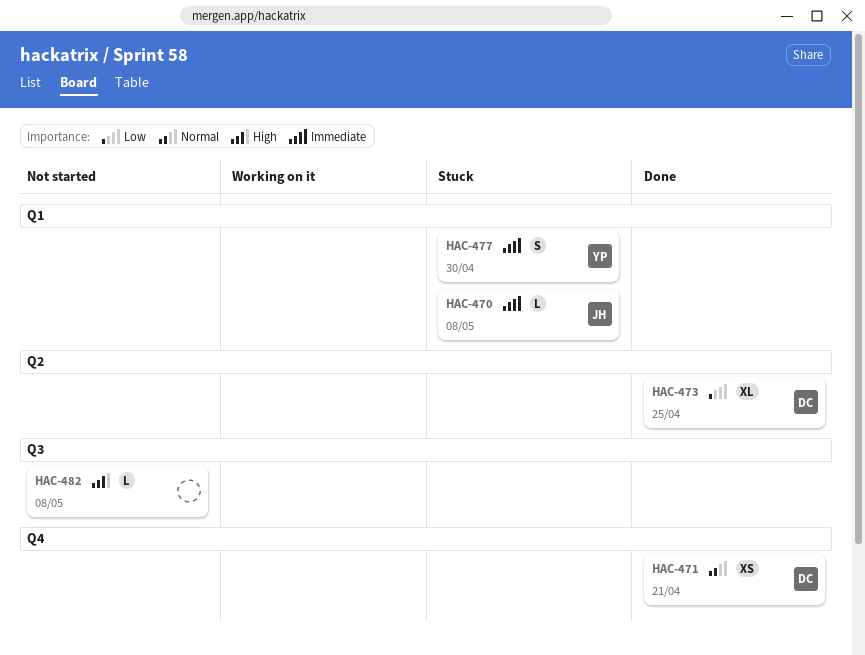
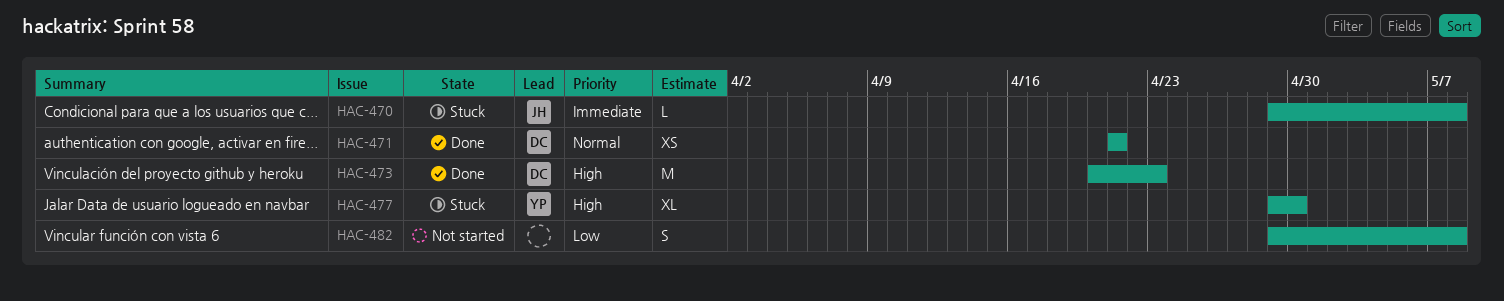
HAC-473, priority: Low -> High
HAC-473, estimate: XL -> M
HAC-473, due: Apr 25 -> Apr 23
HAC-477, priority: Immediate -> High
HAC-477, estimate: S -> XL
HAC-482, priority: High -> Low
HAC-482, estimate: L -> S

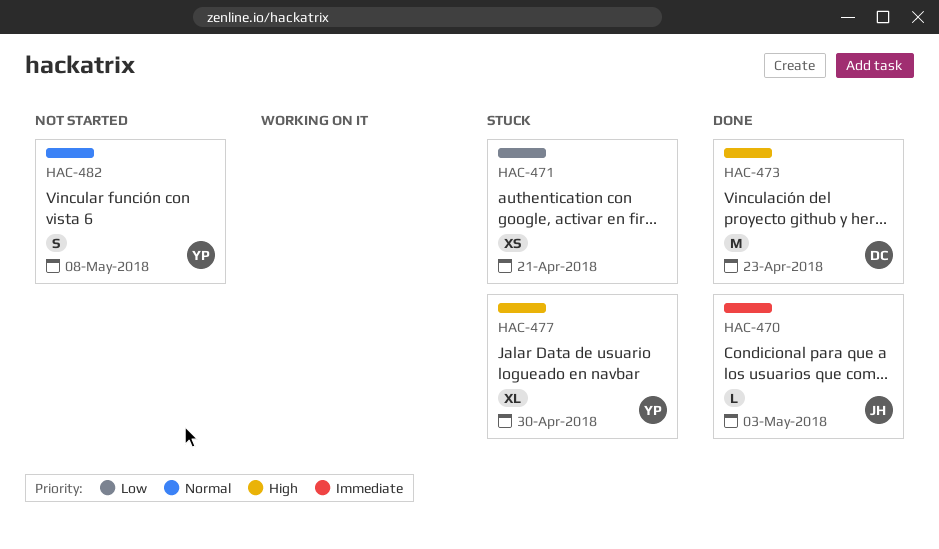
HAC-470, status: Stuck -> Done
HAC-470, due: May 8 -> May 3
HAC-471, status: Done -> Stuck
HAC-471, owner: DC -> none
HAC-471, priority: Normal -> Low
HAC-482, owner: none -> YP
HAC-482, priority: Low -> Normal

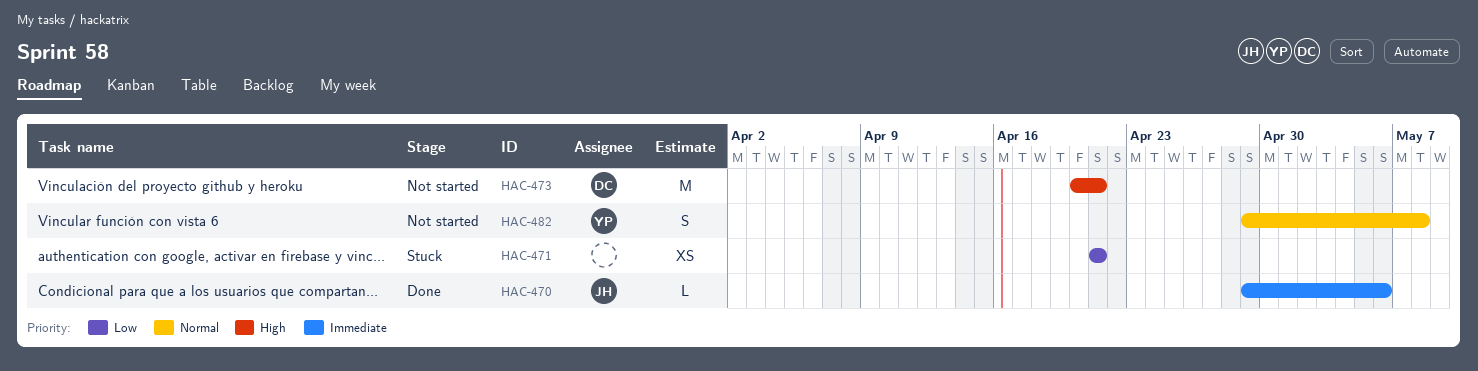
HAC-470, due: May 3 -> May 6
HAC-473, status: Done -> Not started
HAC-473, due: Apr 23 -> Apr 21
HAC-477: present -> none

